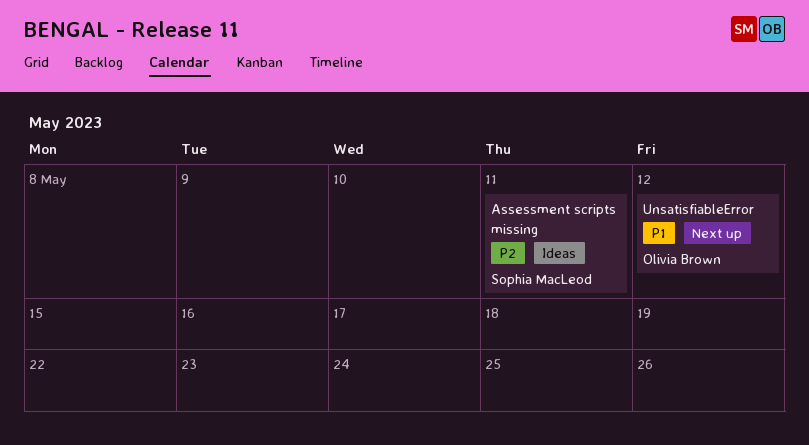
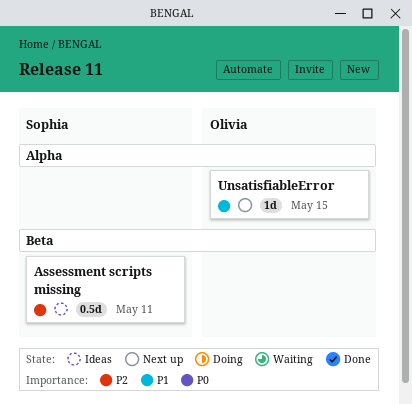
UnsatisfiableError, due: May 12 -> May 15

